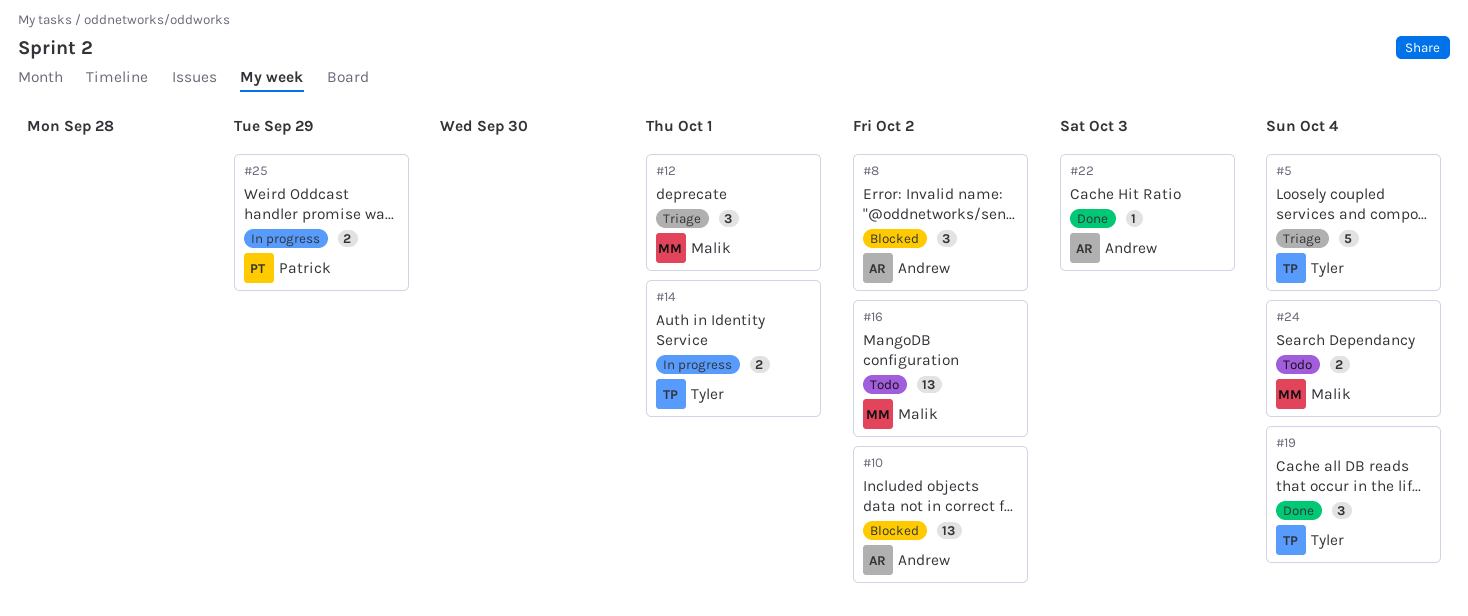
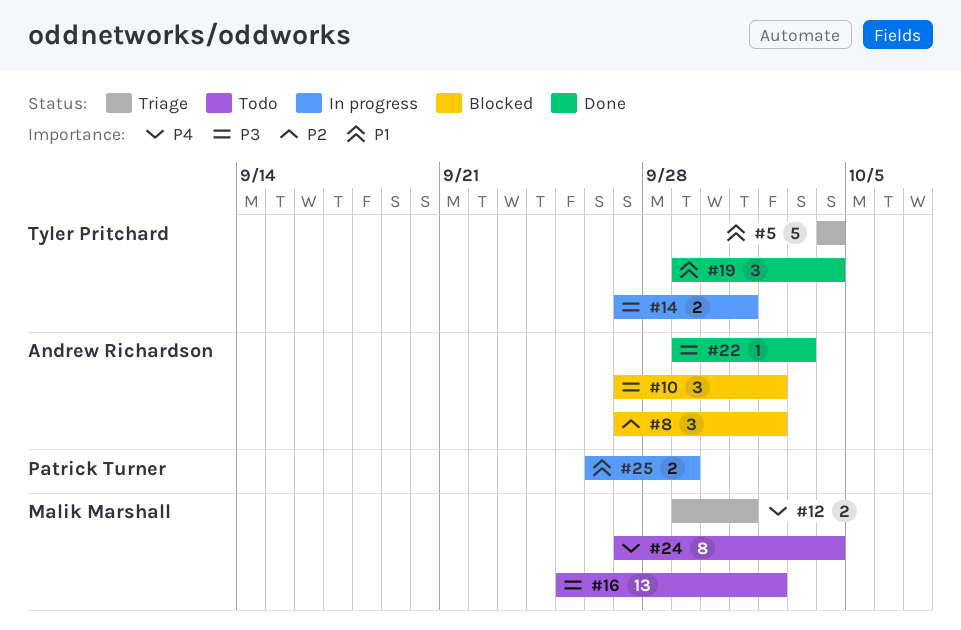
#10, estimate: 13 -> 3
#12, estimate: 3 -> 2
#24, estimate: 2 -> 8

